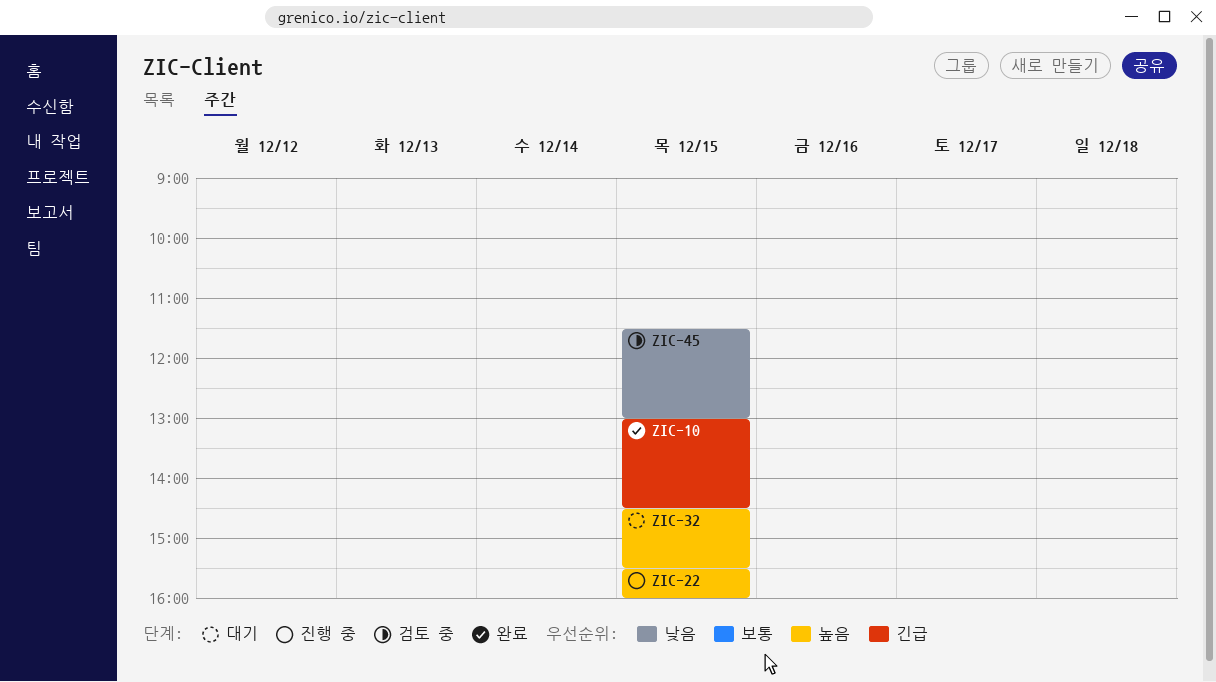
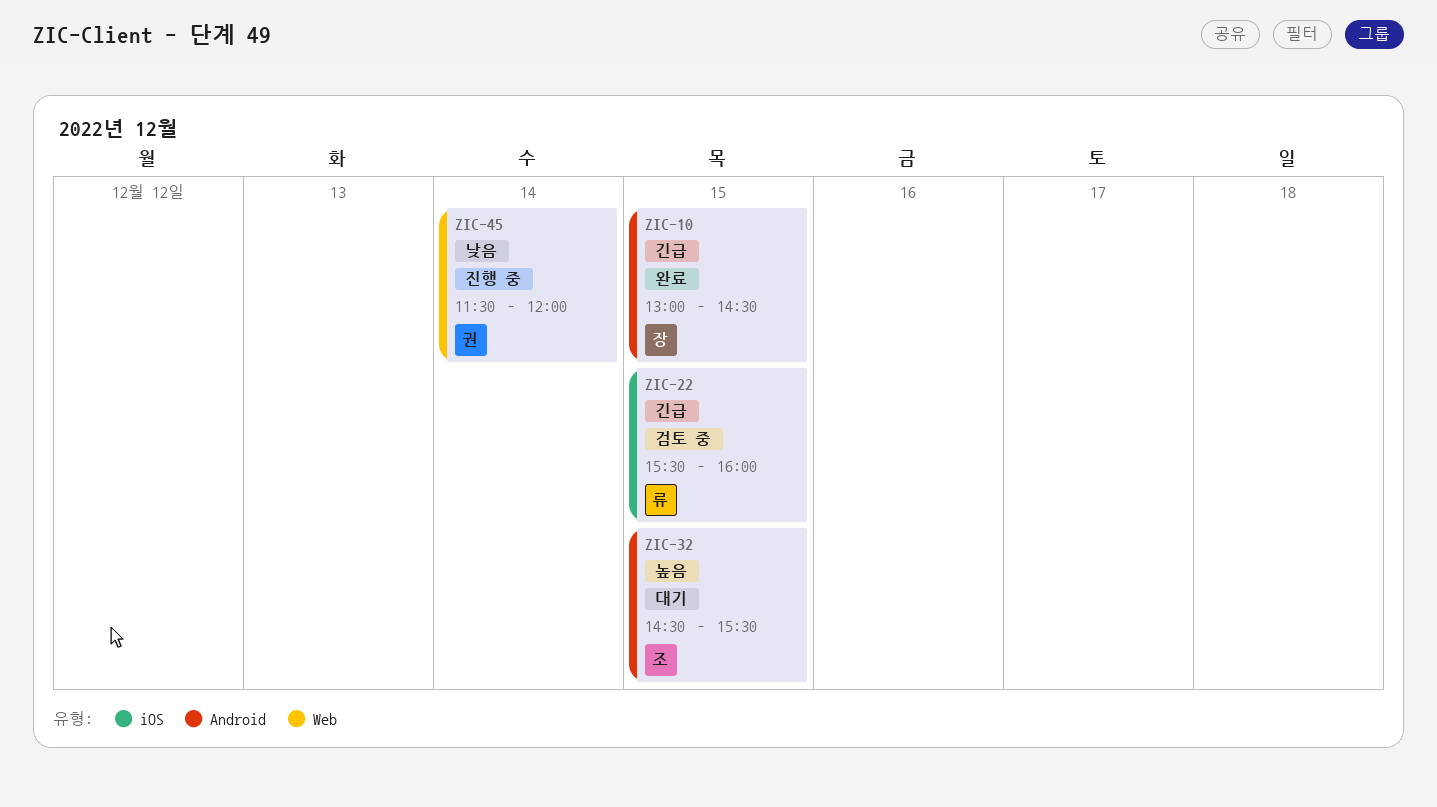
ZIC-22, status: 진행 중 -> 검토 중
ZIC-22, priority: 높음 -> 긴급
ZIC-45, status: 검토 중 -> 진행 중
ZIC-45, day: Dec 15 -> Dec 14
ZIC-45, ends: 13:00 -> 12:00

